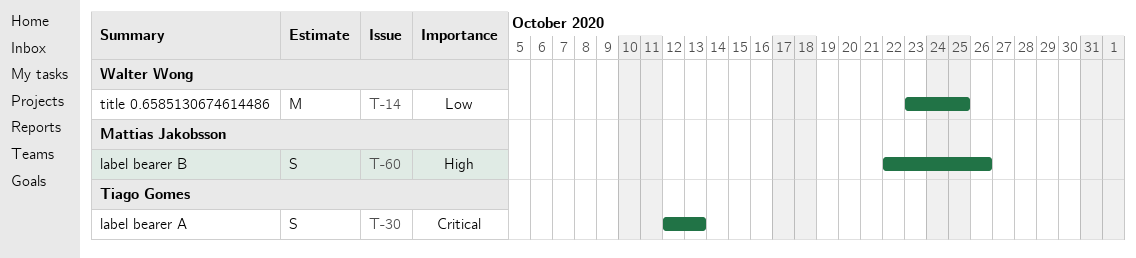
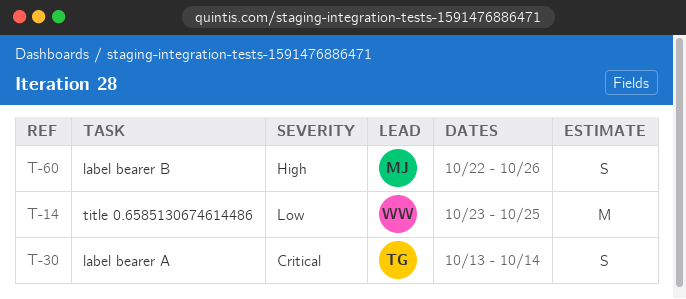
T-30, start: Oct 12 -> Oct 13
T-30, due: Oct 13 -> Oct 14

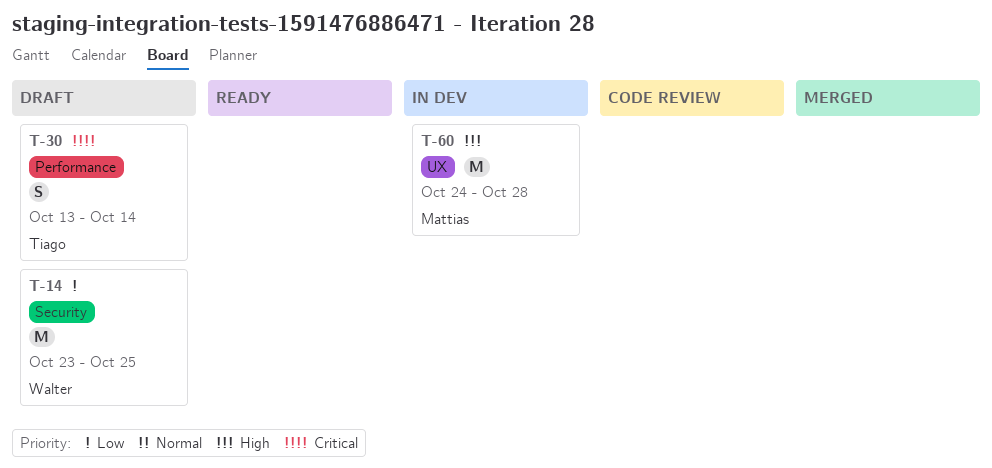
T-60, estimate: S -> M
T-60, start: Oct 22 -> Oct 24
T-60, due: Oct 26 -> Oct 28

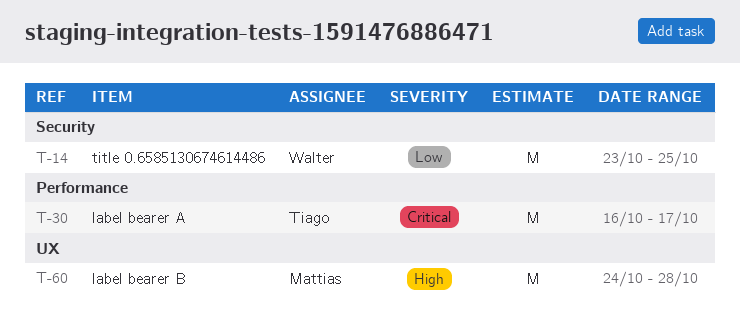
T-30, estimate: S -> M
T-30, start: Oct 13 -> Oct 16
T-30, due: Oct 14 -> Oct 17

